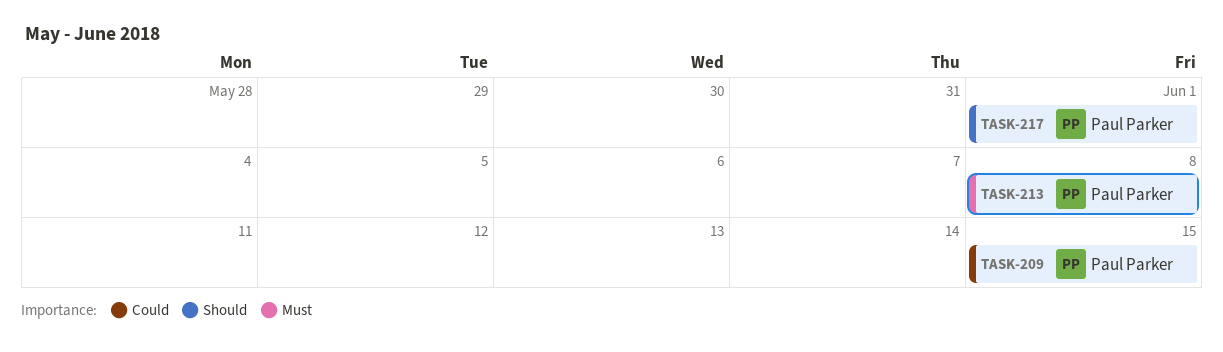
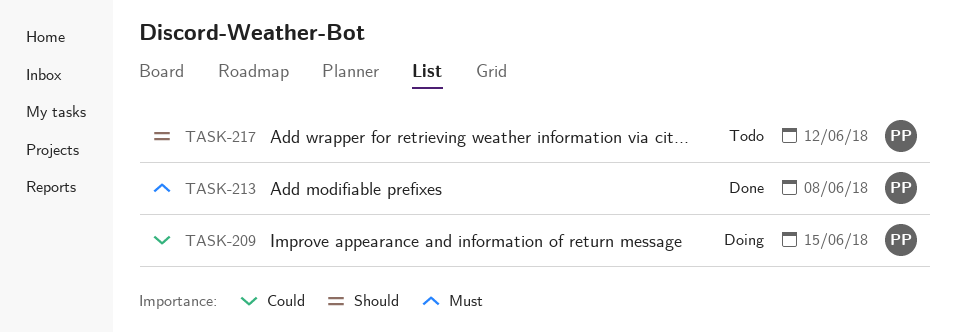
TASK-217, due: Jun 1 -> Jun 12

